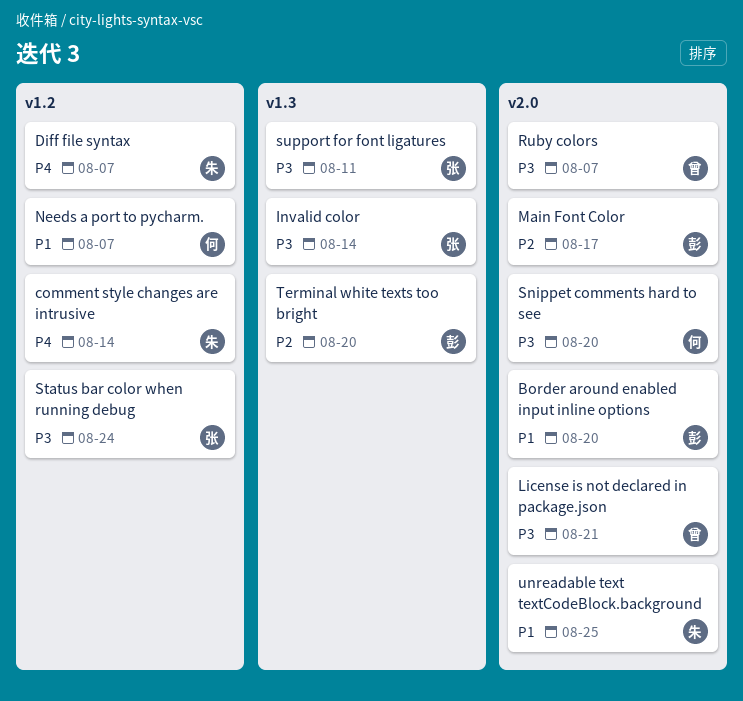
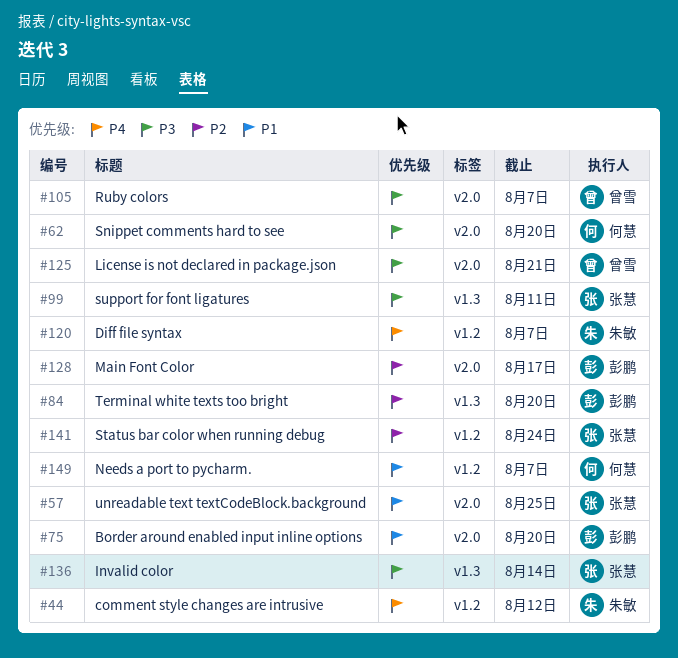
comment style changes are intrusive, due: Aug 14 -> Aug 12
Status bar color when running debug, priority: P3 -> P2
unreadable text textCodeBlock.background, owner: 朱敏 -> 张慧

